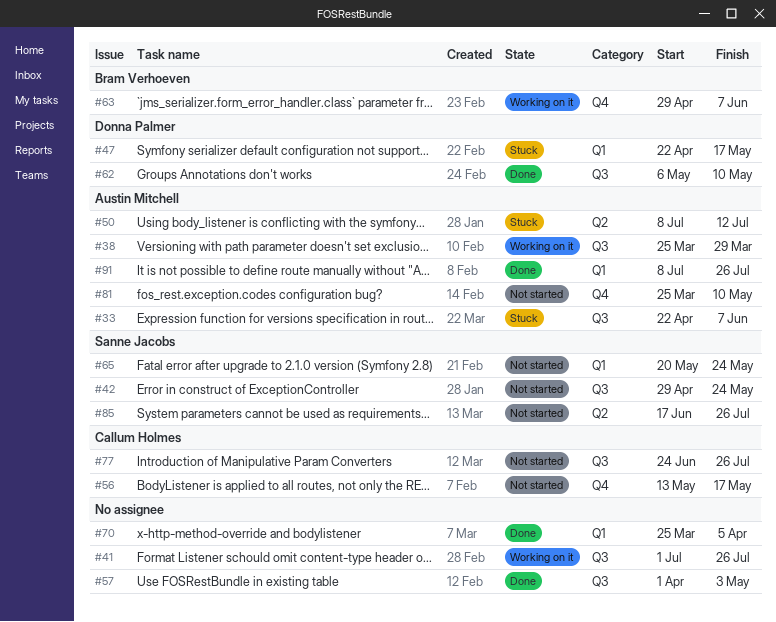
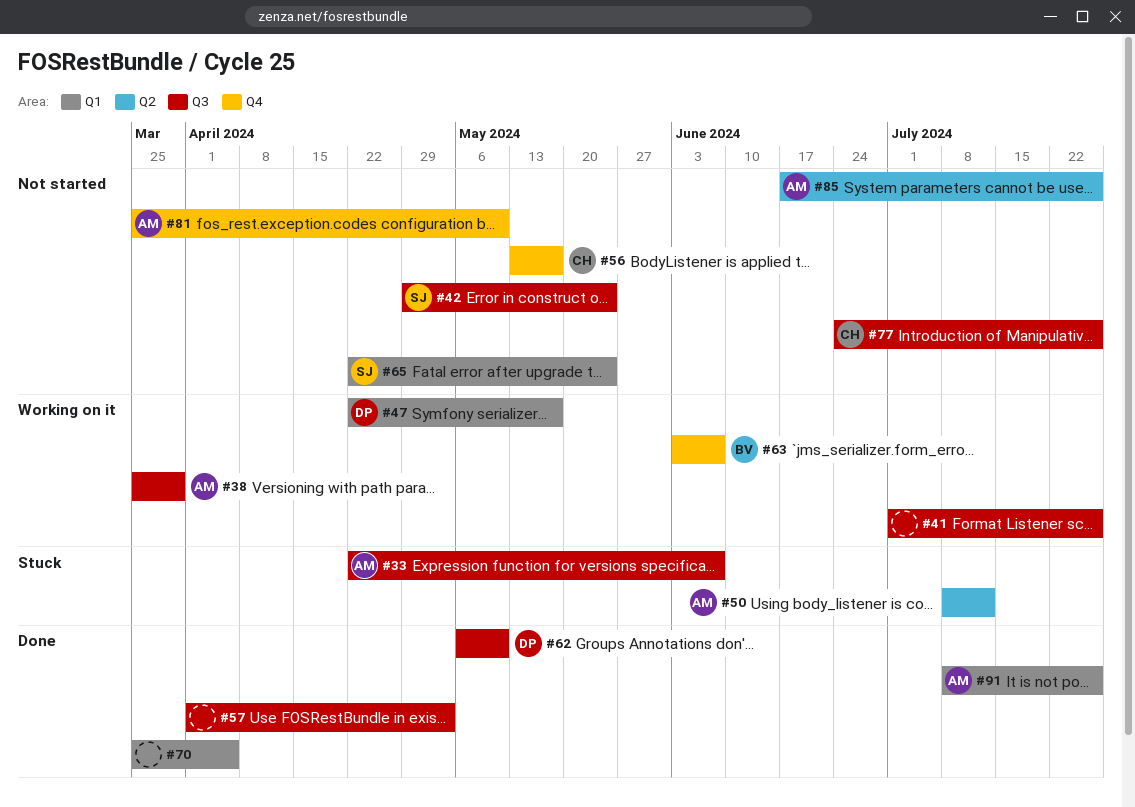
#47, status: Stuck -> Working on it
#63, start: Apr 29 -> Jun 3
#65, start: May 20 -> Apr 22
#85, owner: Sanne Jacobs -> Austin Mitchell

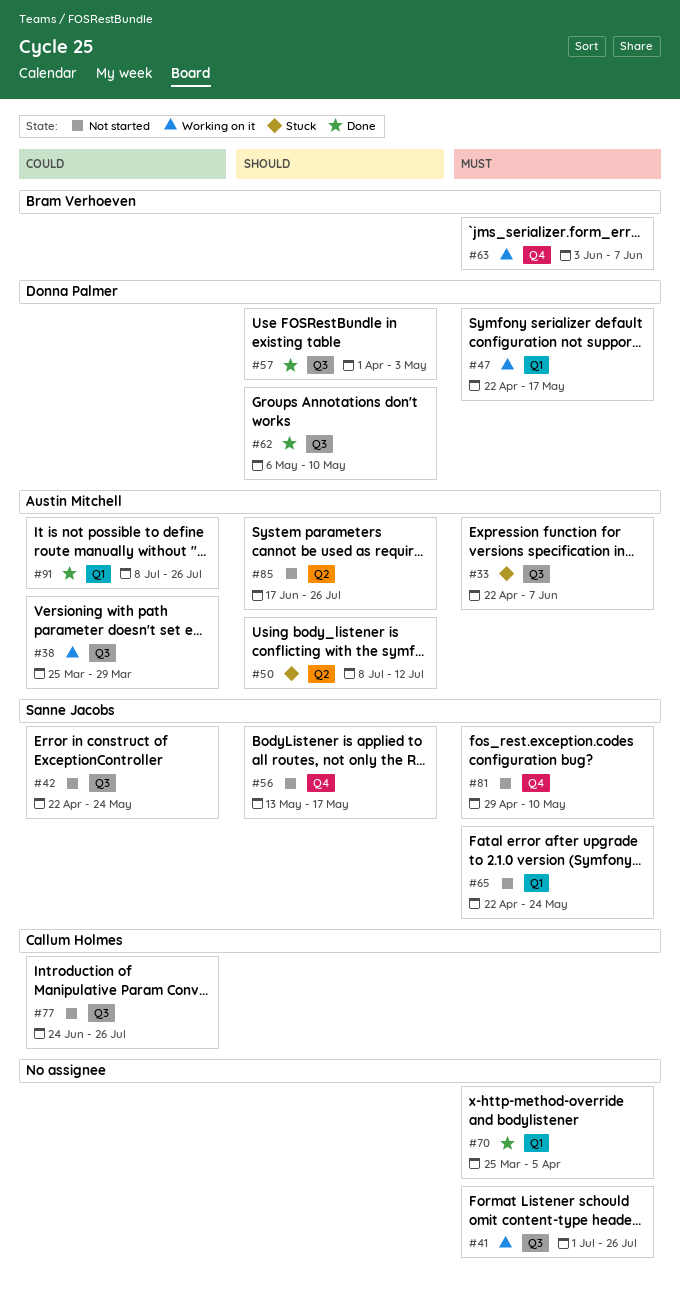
#42, start: Apr 29 -> Apr 22
#56, owner: Callum Holmes -> Sanne Jacobs
#57, owner: none -> Donna Palmer
#81, owner: Austin Mitchell -> Sanne Jacobs
#81, start: Mar 25 -> Apr 29

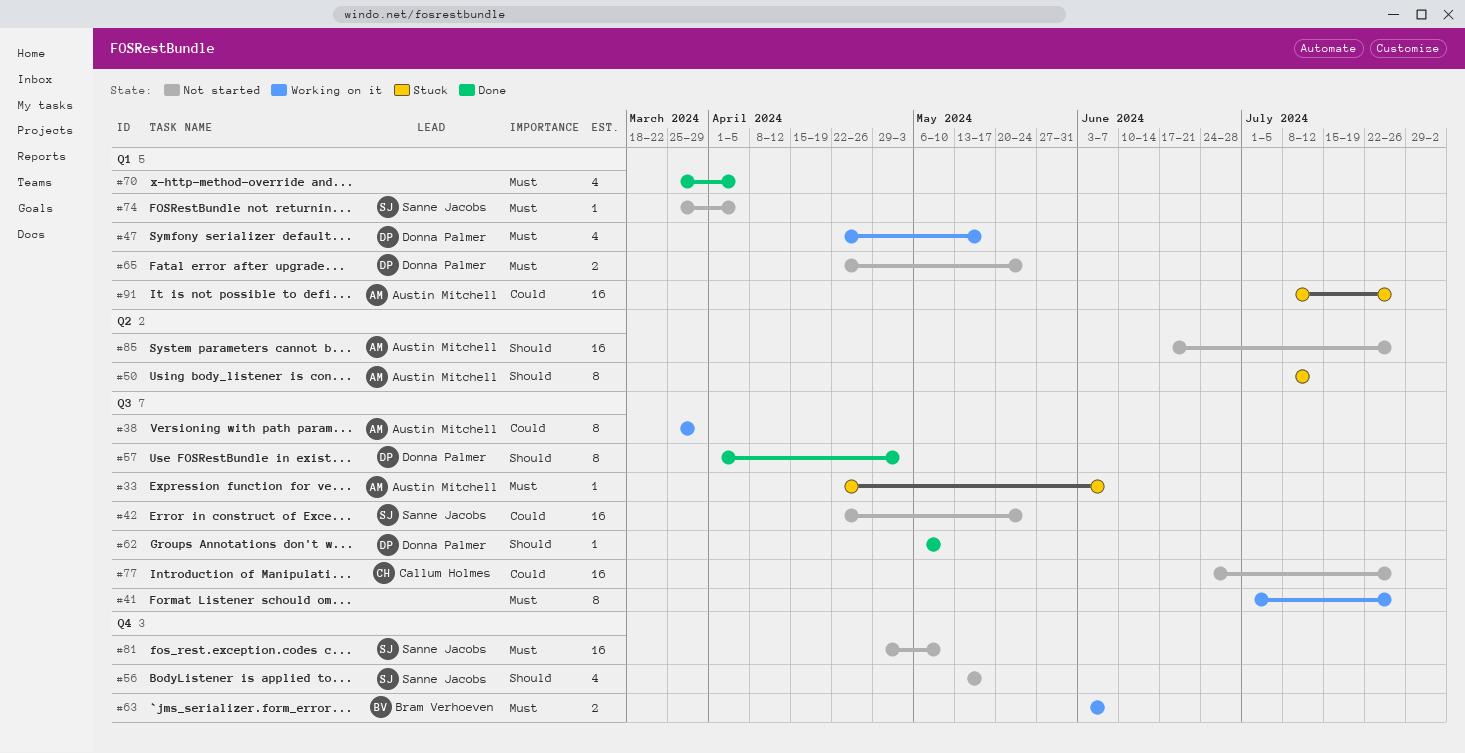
#65, owner: Sanne Jacobs -> Donna Palmer
#74: none -> present
#91, status: Done -> Stuck

